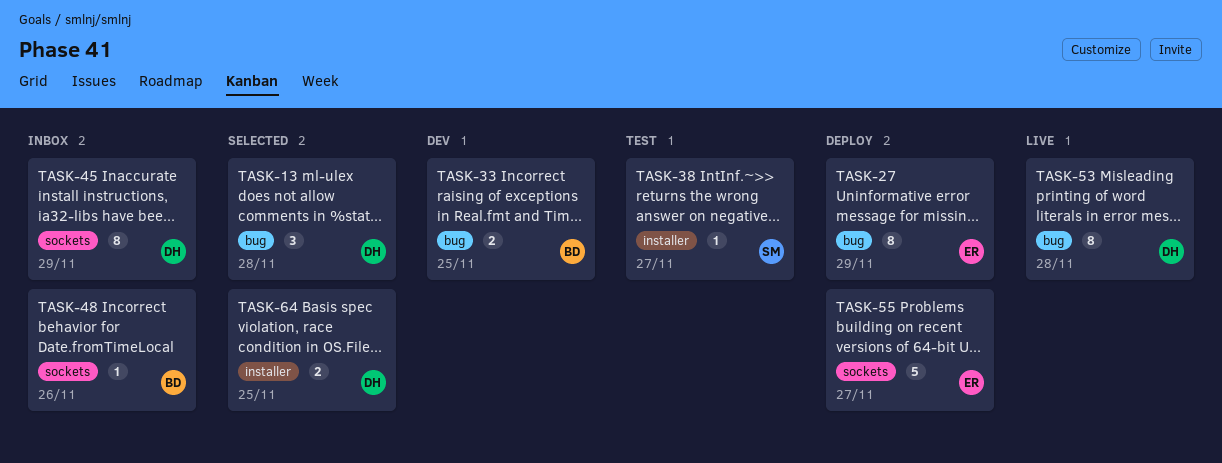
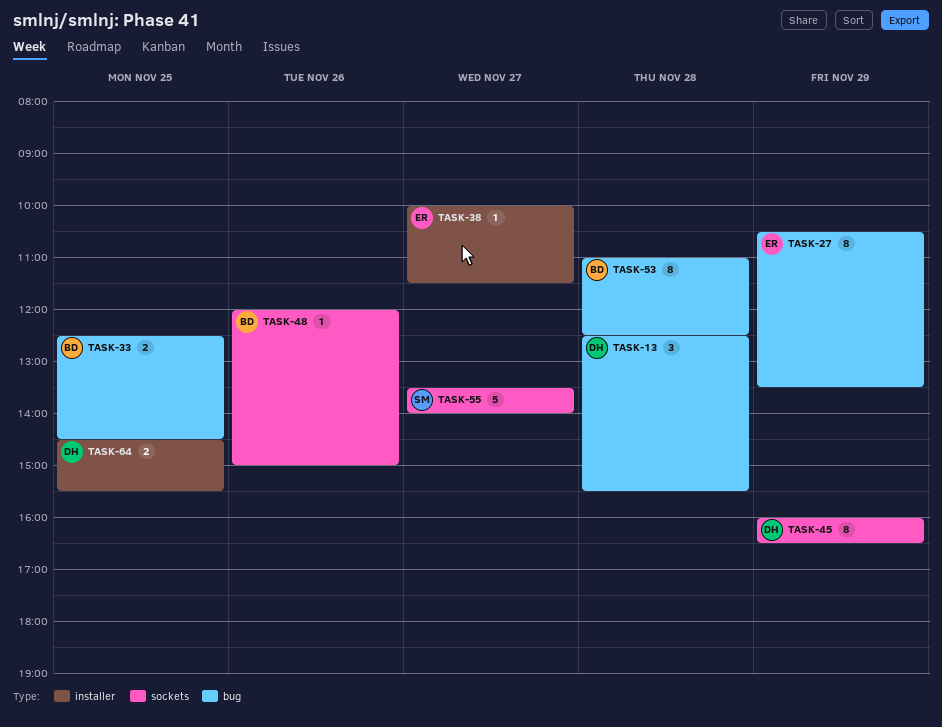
TASK-38, owner: SM -> ER
TASK-53, owner: DH -> BD
TASK-55, owner: ER -> SM

